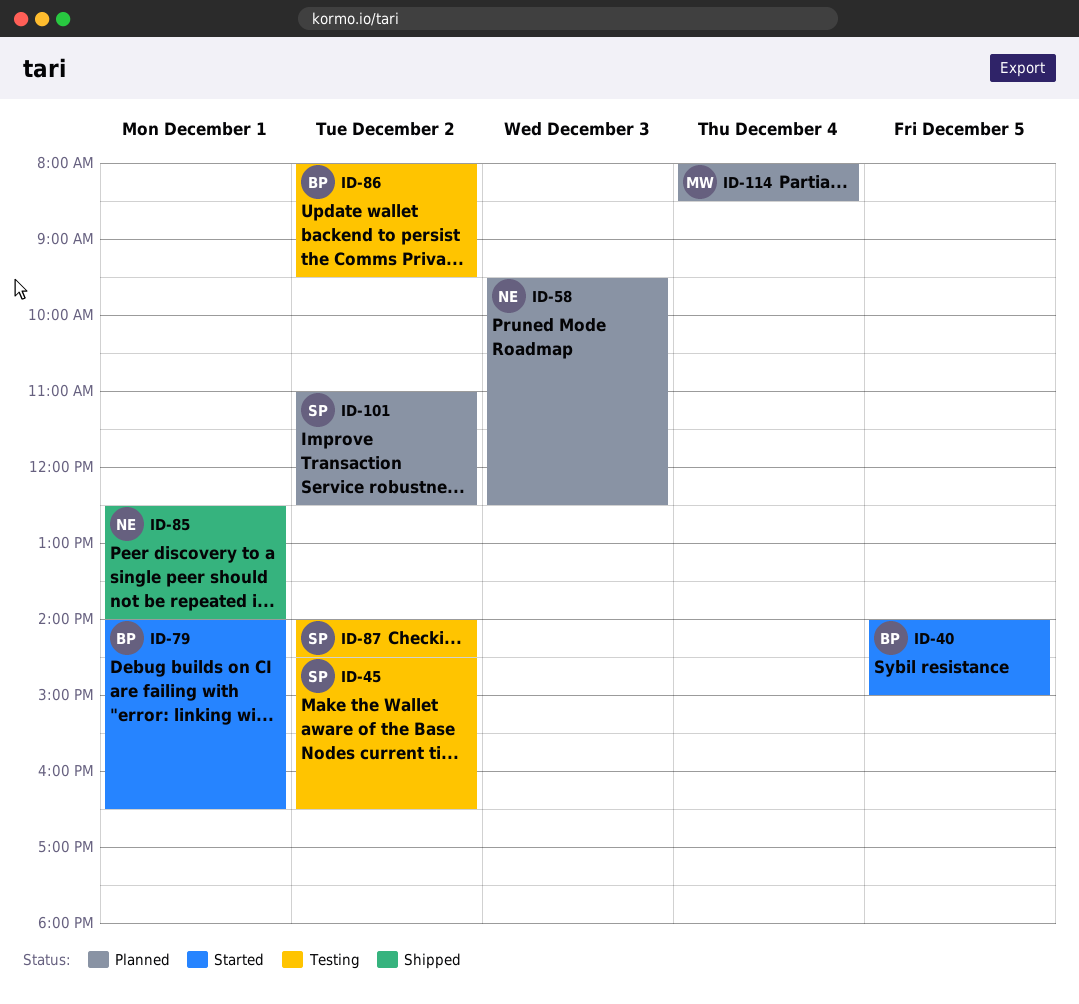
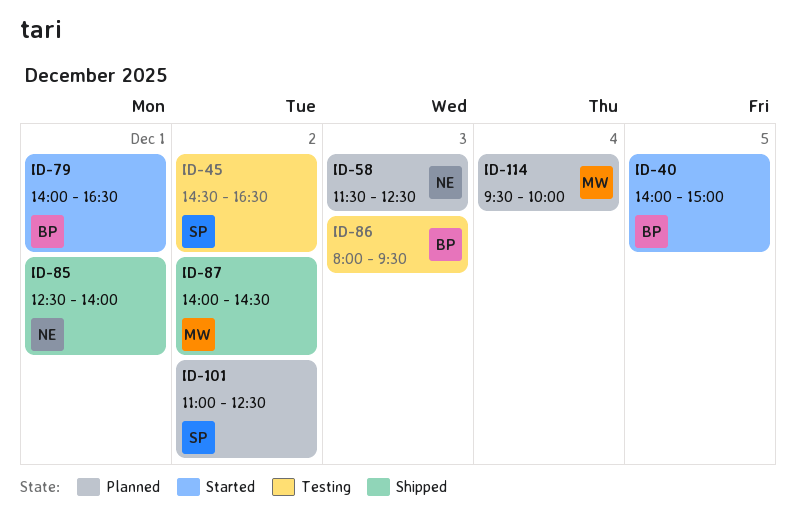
ID-58, begins: 09:30 -> 11:30
ID-86, day: Dec 2 -> Dec 3
ID-87, status: Testing -> Shipped
ID-87, owner: SP -> MW
ID-114, begins: 08:00 -> 09:30
ID-114, ends: 08:30 -> 10:00

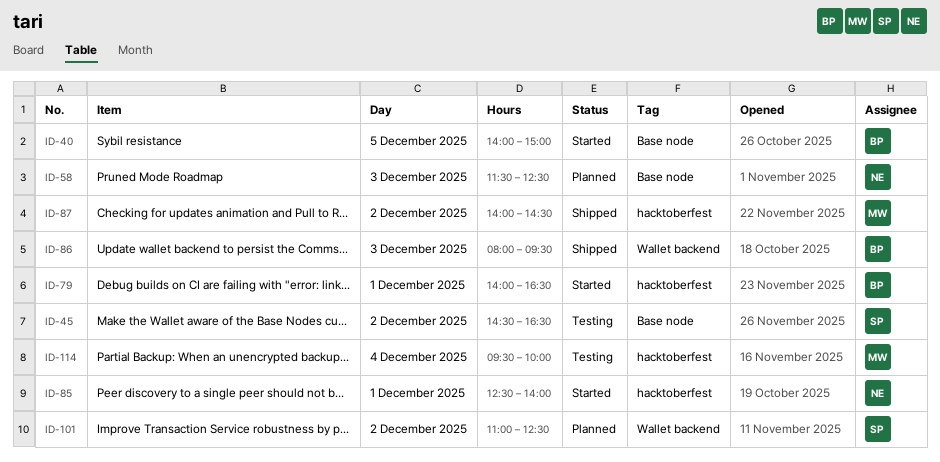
ID-85, status: Shipped -> Started
ID-86, status: Testing -> Shipped
ID-114, status: Planned -> Testing

